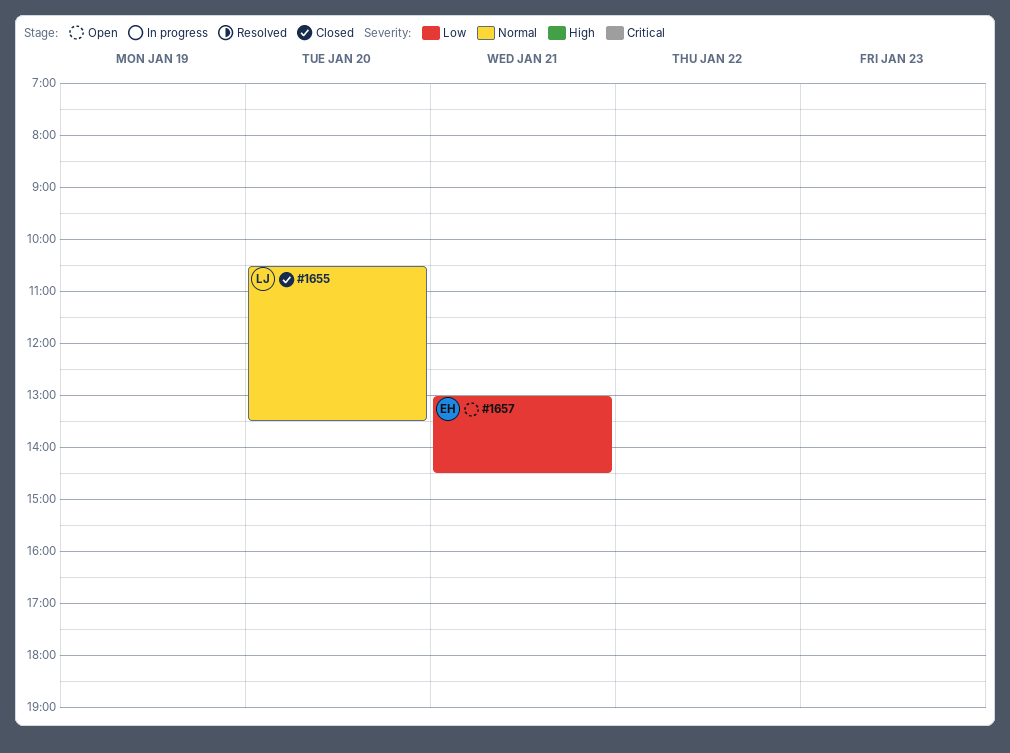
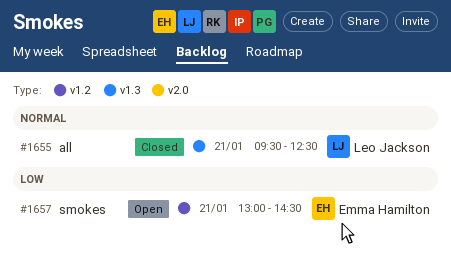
#1655, day: Jan 20 -> Jan 21
#1655, begins: 10:30 -> 09:30
#1655, ends: 13:30 -> 12:30

